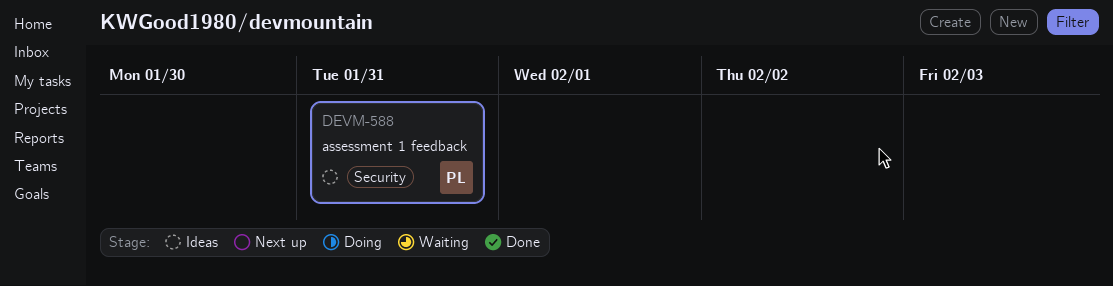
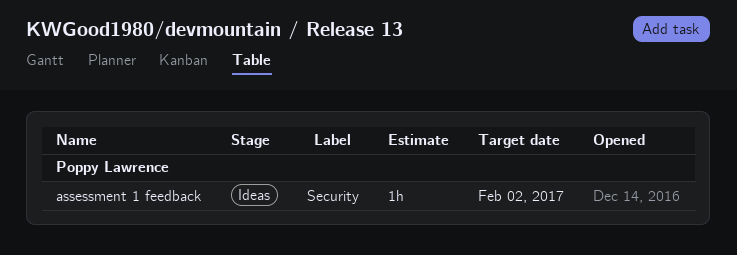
assessment 1 feedback, due: Jan 31 -> Feb 2

